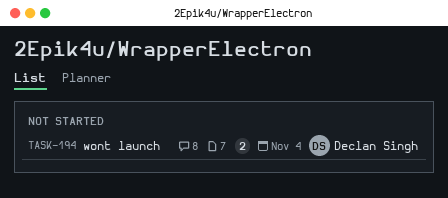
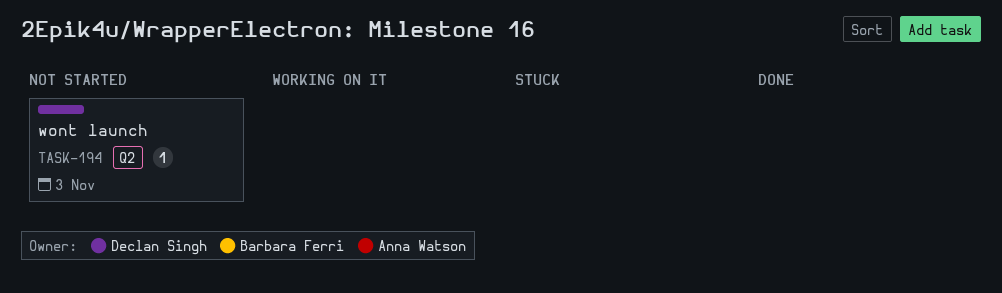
TASK-194, estimate: 2 -> 1
TASK-194, due: Nov 4 -> Nov 3

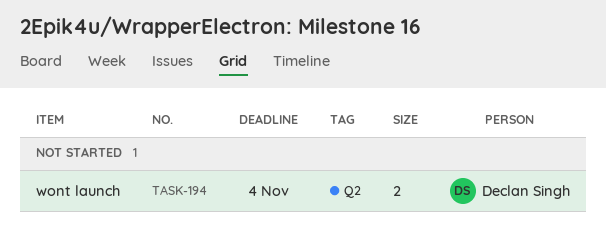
TASK-194, estimate: 1 -> 2
TASK-194, due: Nov 3 -> Nov 4

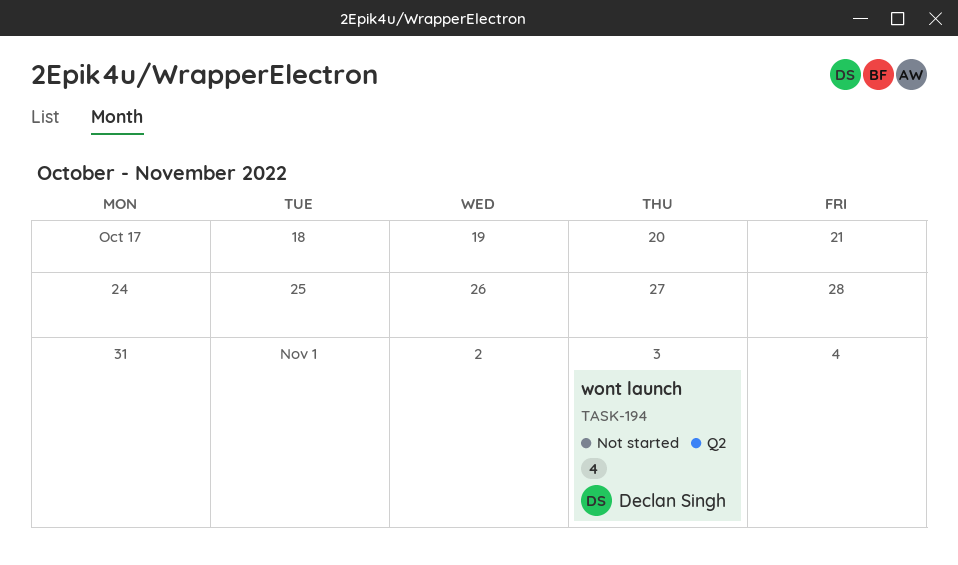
TASK-194, estimate: 2 -> 4
TASK-194, due: Nov 4 -> Nov 3

